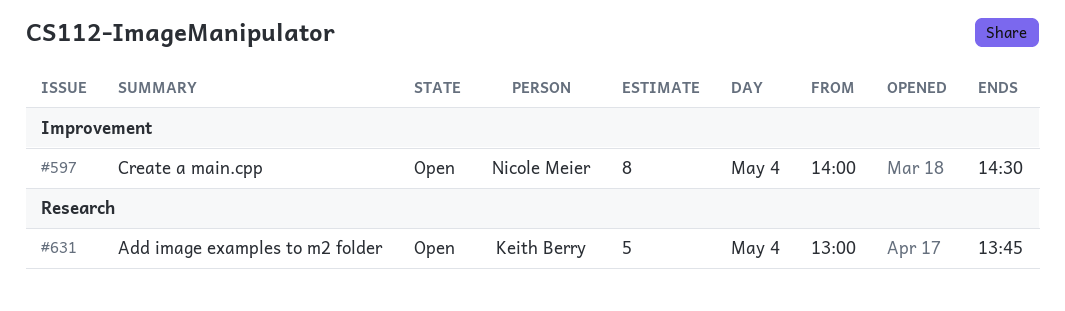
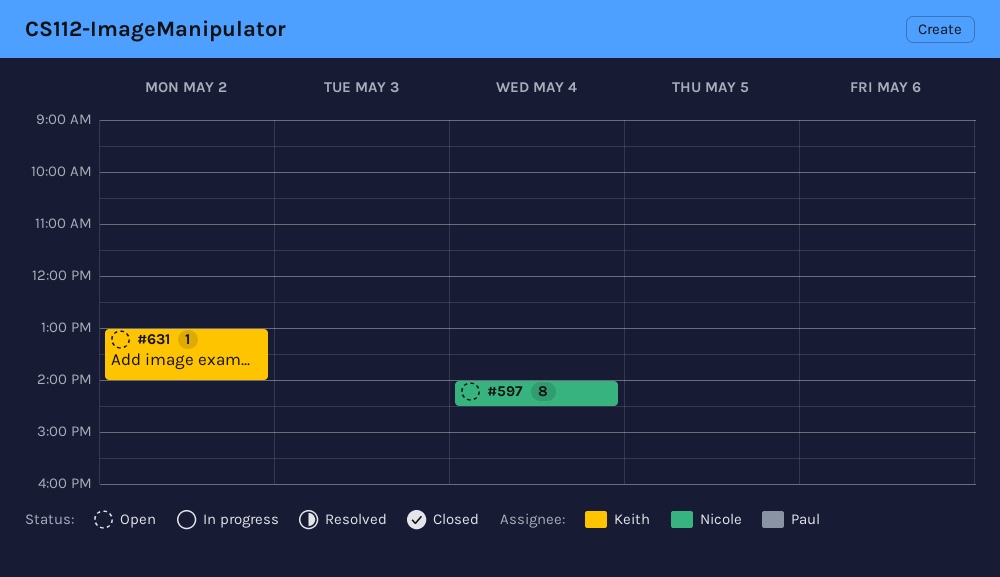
#631, estimate: 5 -> 1
#631, day: May 4 -> May 2
#631, ends: 13:45 -> 14:00

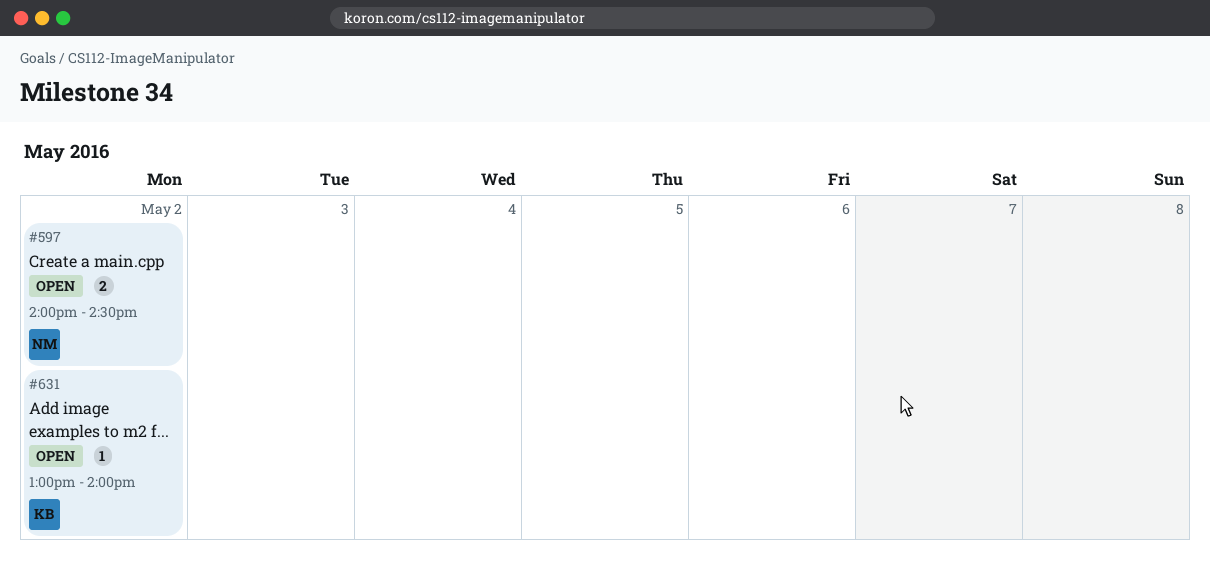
#597, estimate: 8 -> 2
#597, day: May 4 -> May 2

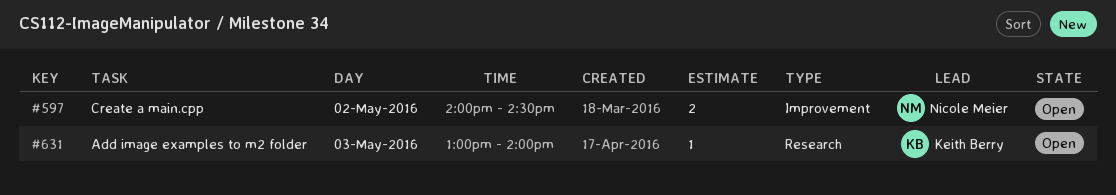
#631, day: May 2 -> May 3

